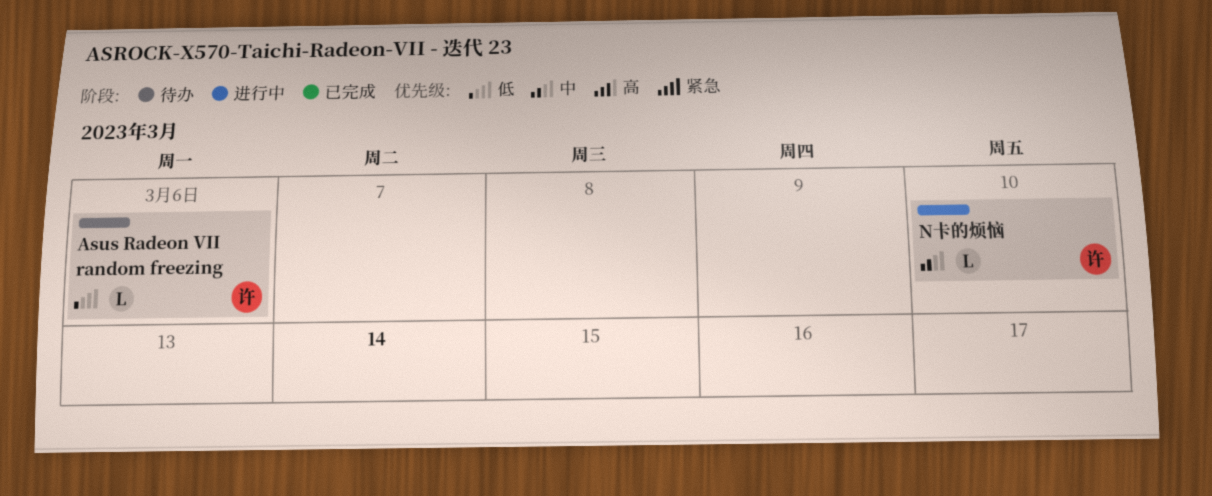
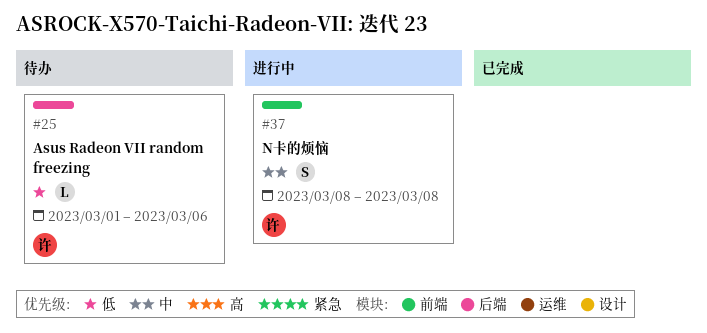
N卡的烦恼, estimate: L -> S
N卡的烦恼, due: Mar 10 -> Mar 8

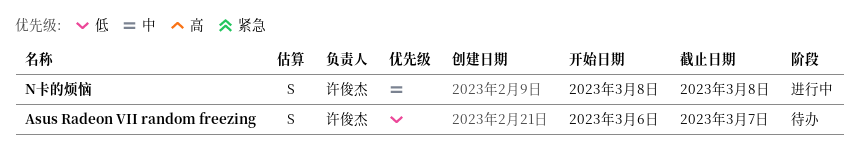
Asus Radeon VII random freezing, estimate: L -> S
Asus Radeon VII random freezing, start: Mar 1 -> Mar 6
Asus Radeon VII random freezing, due: Mar 6 -> Mar 7

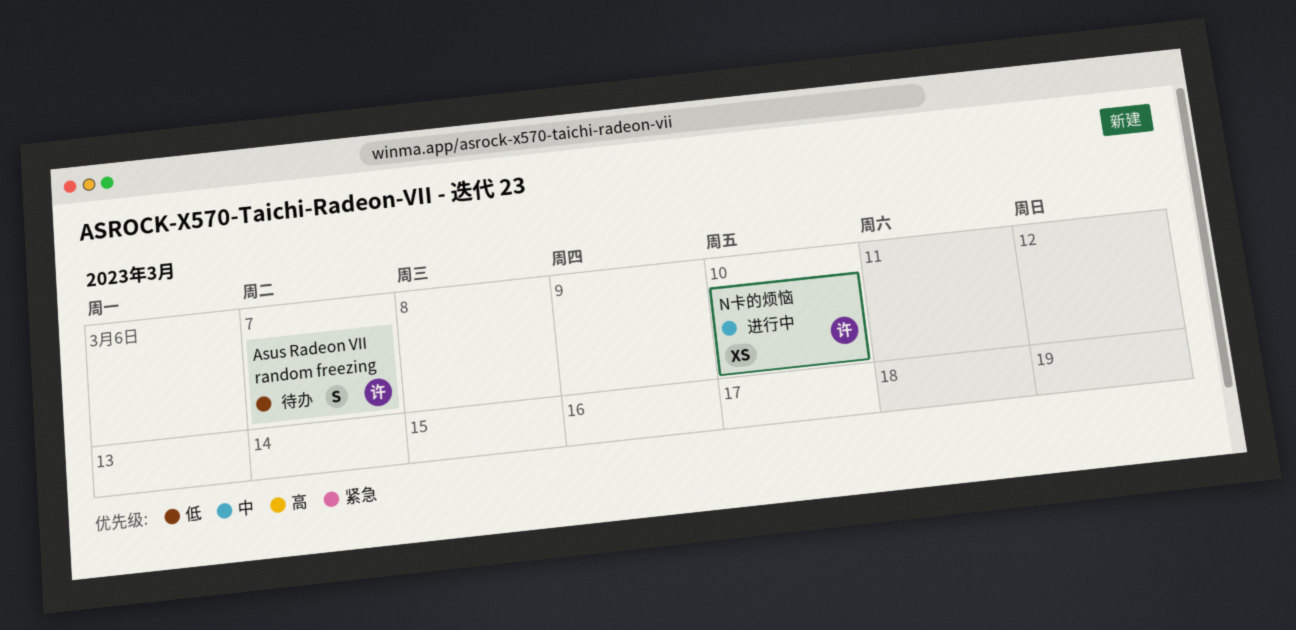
N卡的烦恼, estimate: S -> XS
N卡的烦恼, due: Mar 8 -> Mar 10

